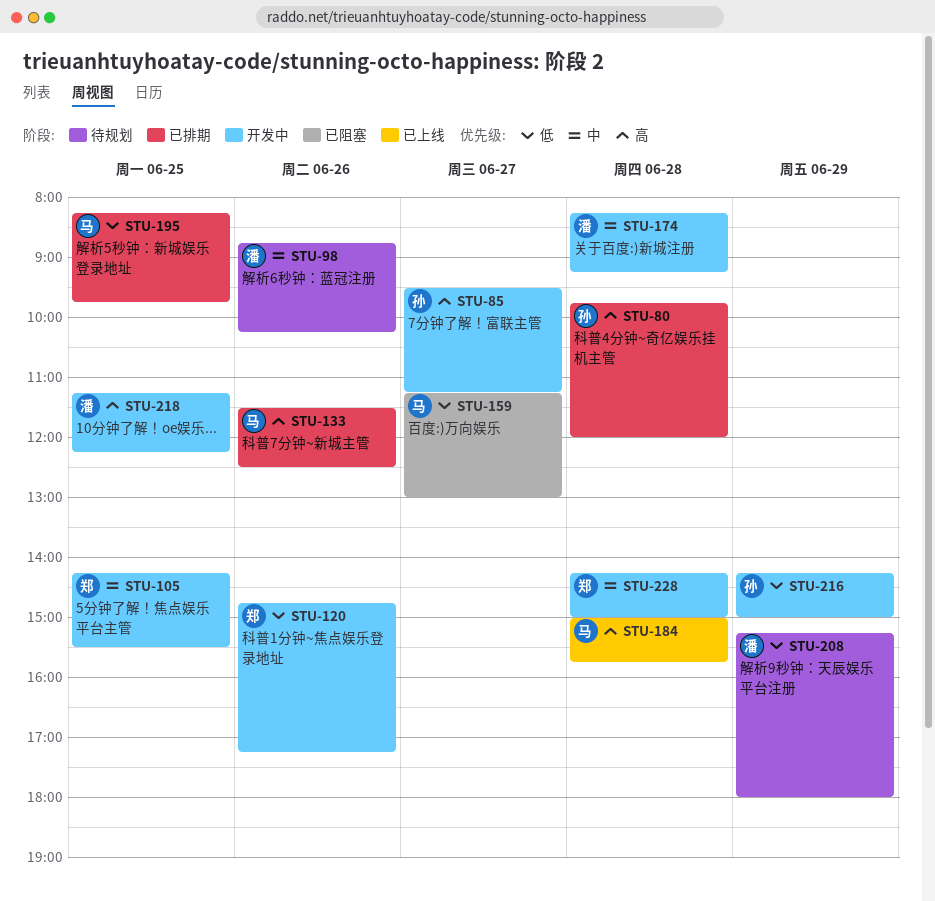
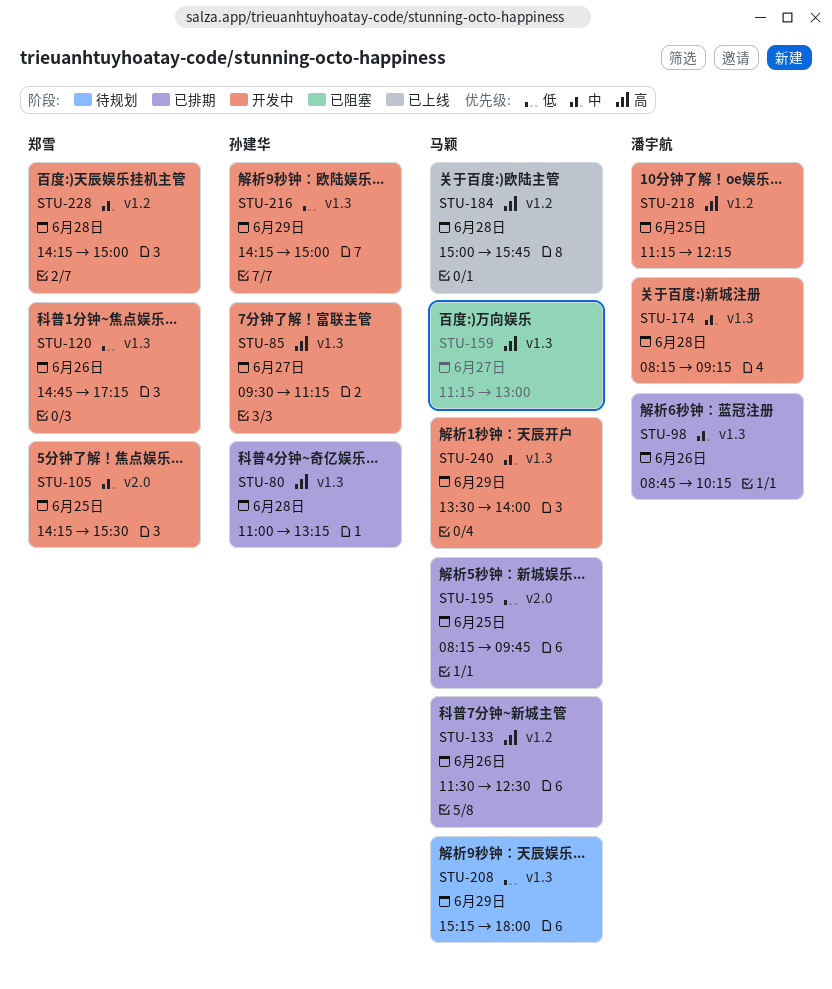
STU-80, begins: 09:45 -> 11:00
STU-80, ends: 12:00 -> 13:15
STU-98, status: 待规划 -> 已排期
STU-159, priority: 低 -> 高
STU-208, owner: 潘宇航 -> 马颖
STU-240: none -> present

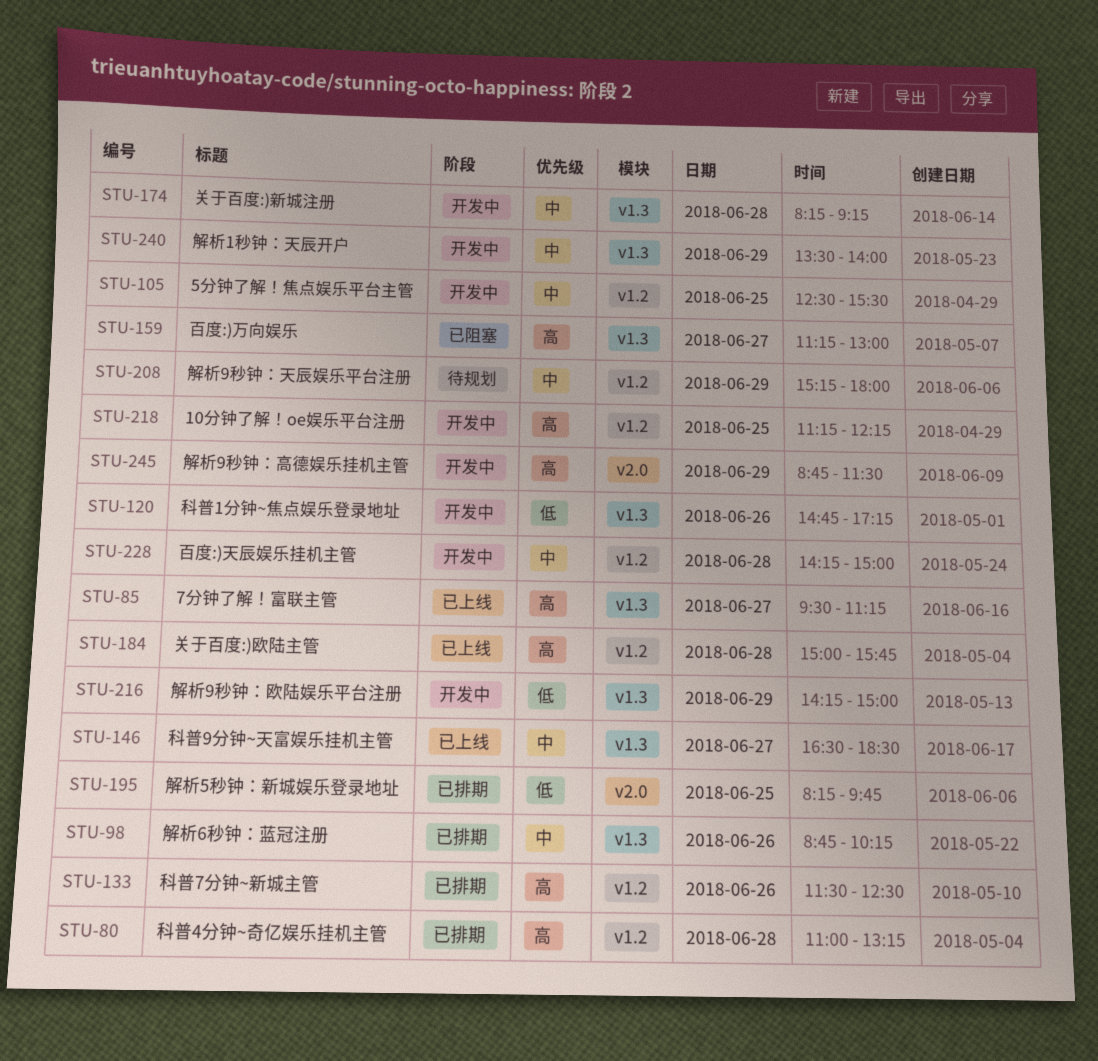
STU-80, label: v1.3 -> v1.2
STU-85, status: 开发中 -> 已上线
STU-105, label: v2.0 -> v1.2
STU-105, begins: 14:15 -> 12:30
STU-146: none -> present
STU-208, priority: 低 -> 中
STU-208, label: v1.3 -> v1.2
STU-245: none -> present

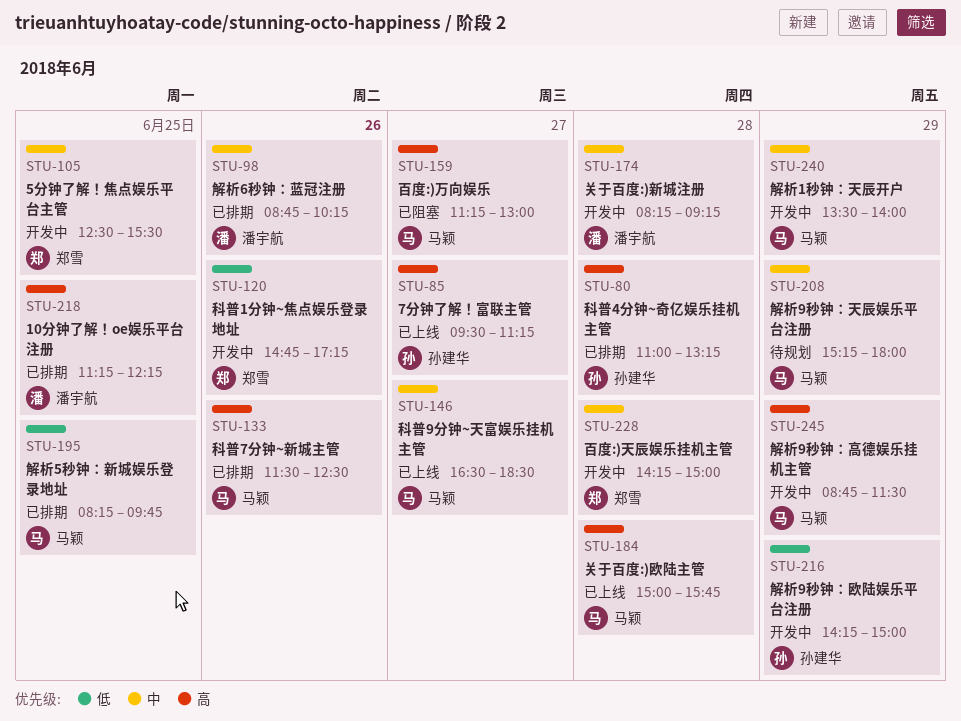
STU-218, status: 开发中 -> 已排期

